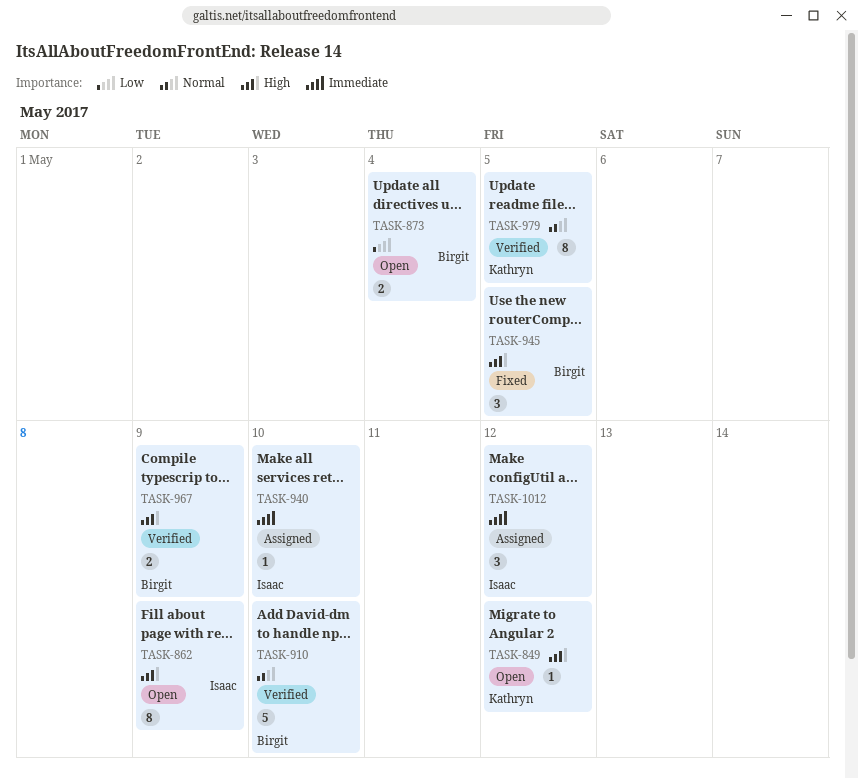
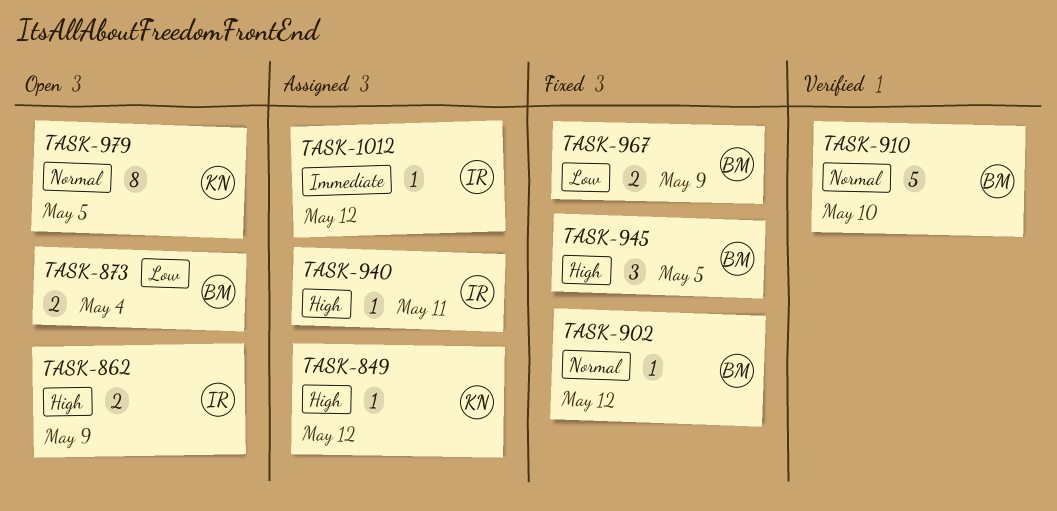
TASK-849, status: Open -> Assigned
TASK-862, estimate: 8 -> 2
TASK-902: none -> present
TASK-940, priority: Immediate -> High
TASK-940, due: May 10 -> May 11
TASK-967, status: Verified -> Fixed
TASK-967, priority: High -> Low
TASK-979, status: Verified -> Open
TASK-1012, estimate: 3 -> 1

